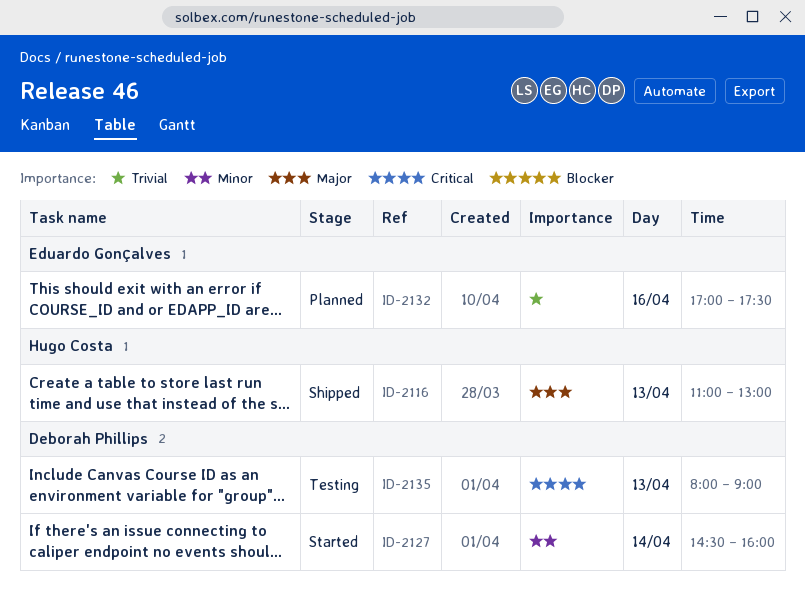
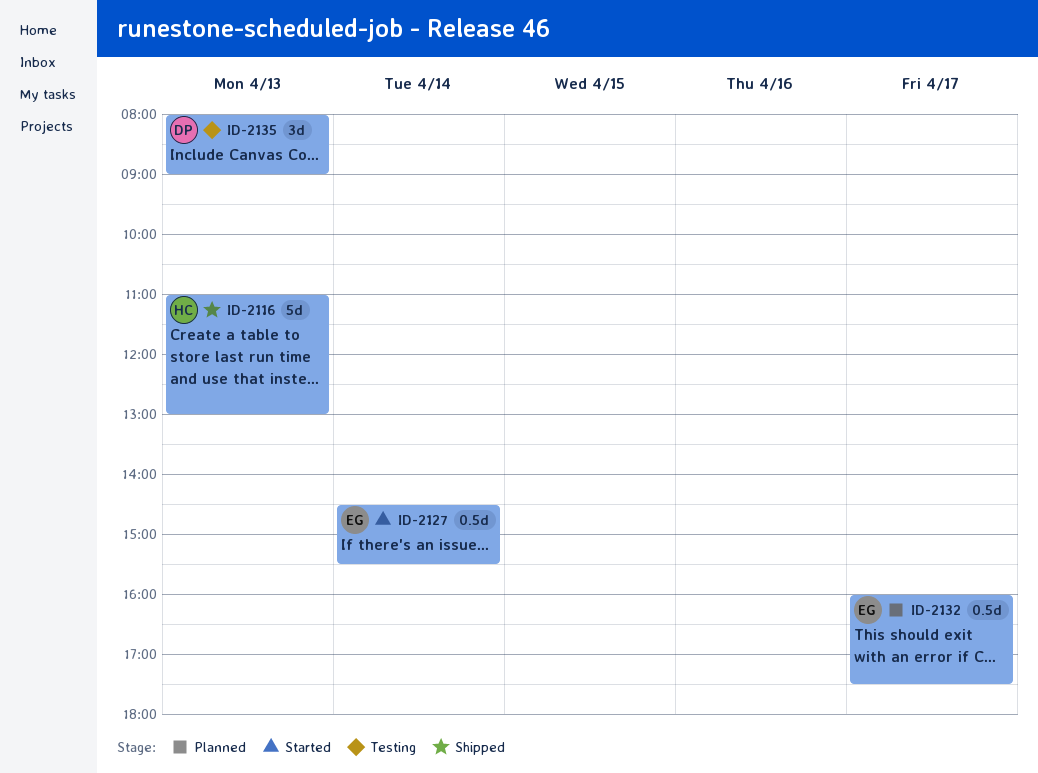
ID-2127, owner: Deborah Phillips -> Eduardo Gonçalves
ID-2127, ends: 16:00 -> 15:30
ID-2132, day: Apr 16 -> Apr 17
ID-2132, begins: 17:00 -> 16:00

